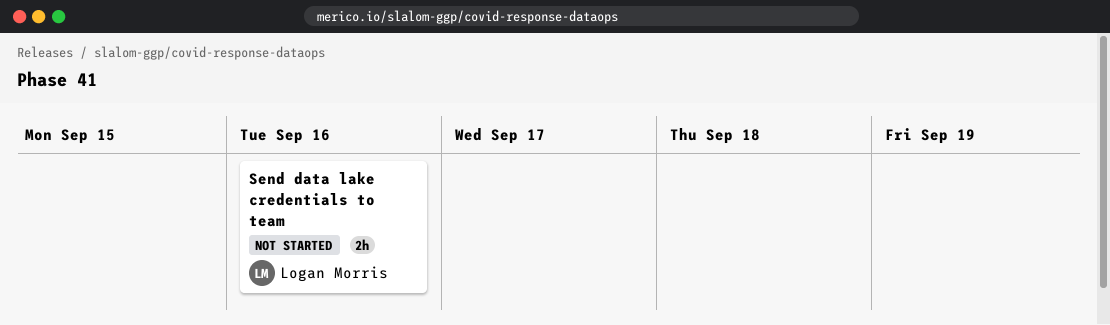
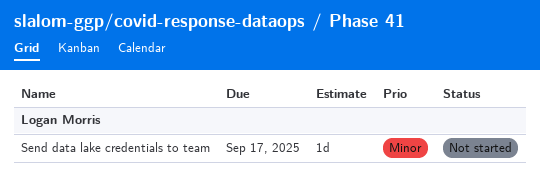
Send data lake credentials to team, estimate: 2h -> 1d
Send data lake credentials to team, due: Sep 16 -> Sep 17

